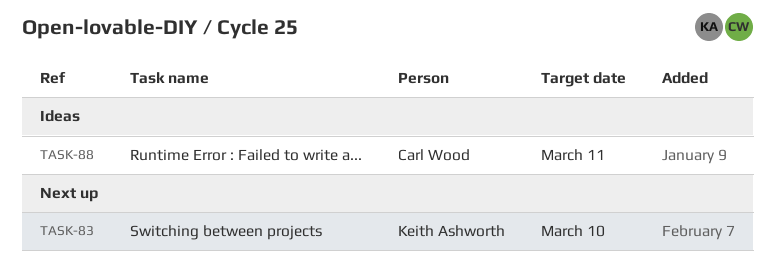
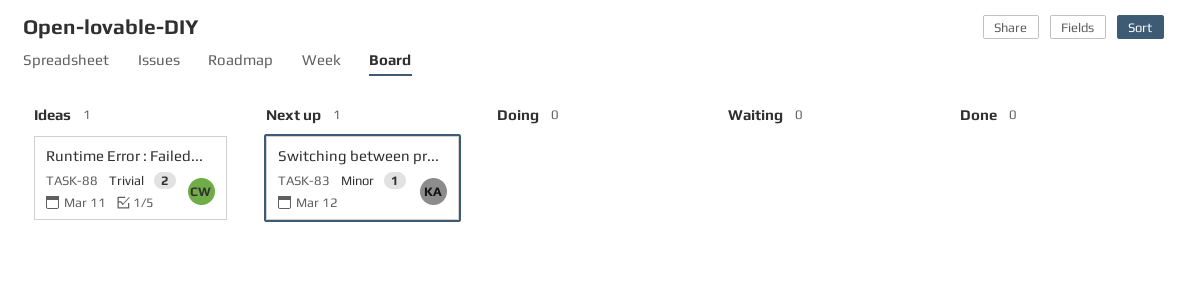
TASK-83, due: Mar 10 -> Mar 12

